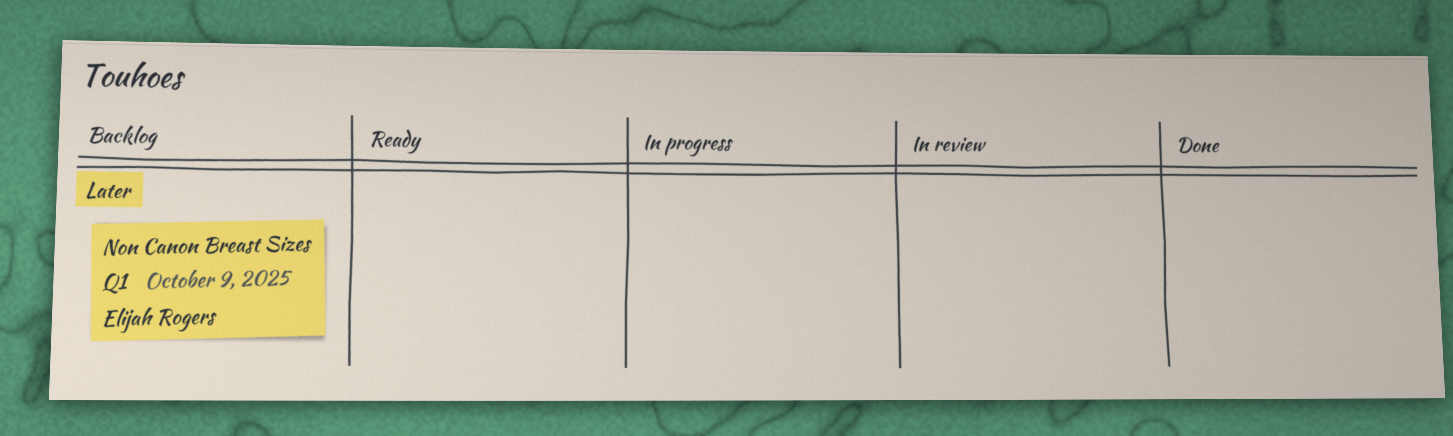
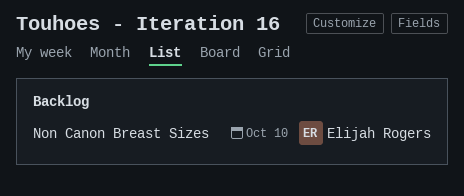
Non Canon Breast Sizes, due: Oct 9 -> Oct 10

